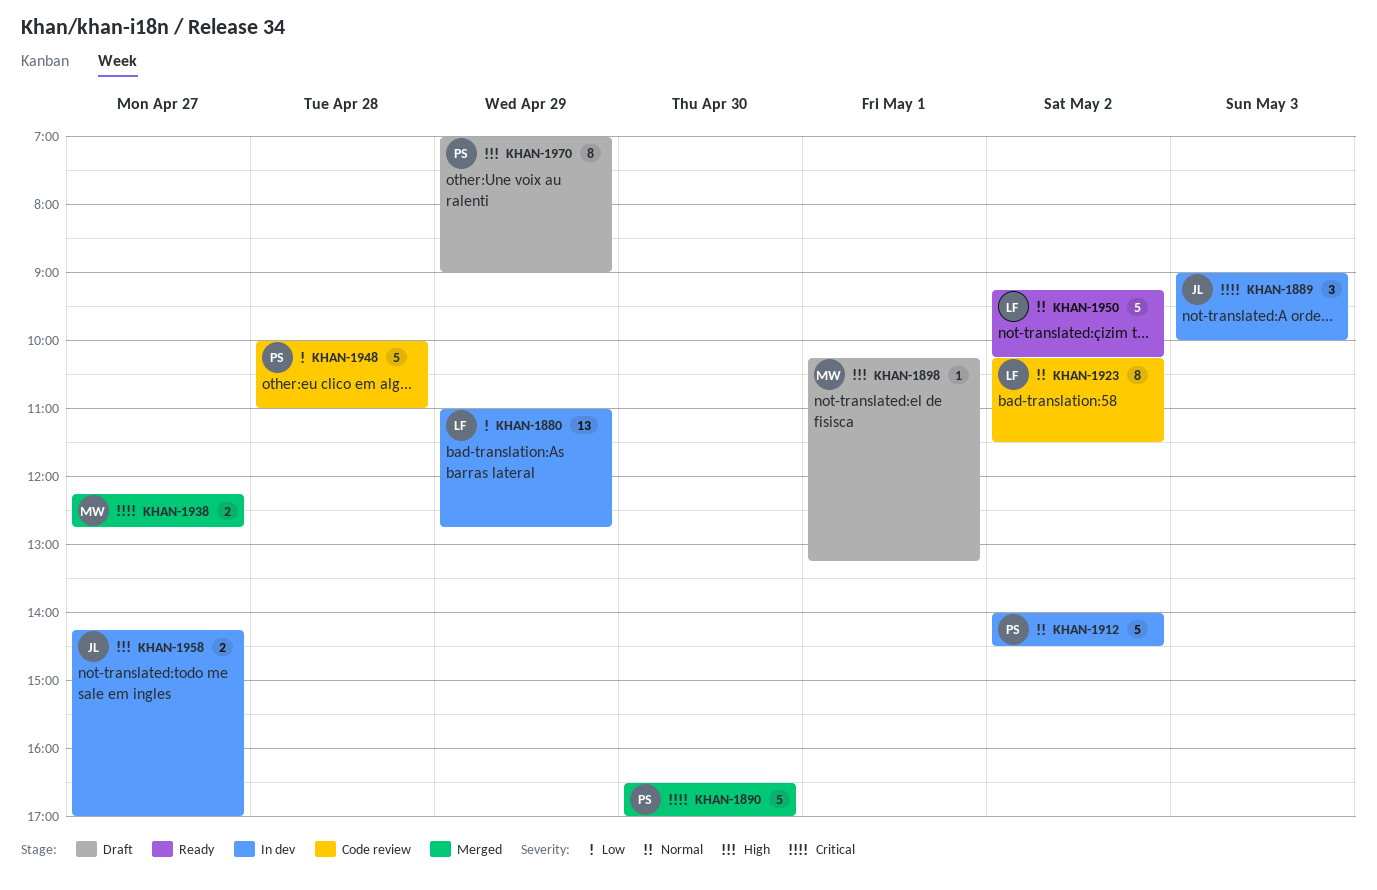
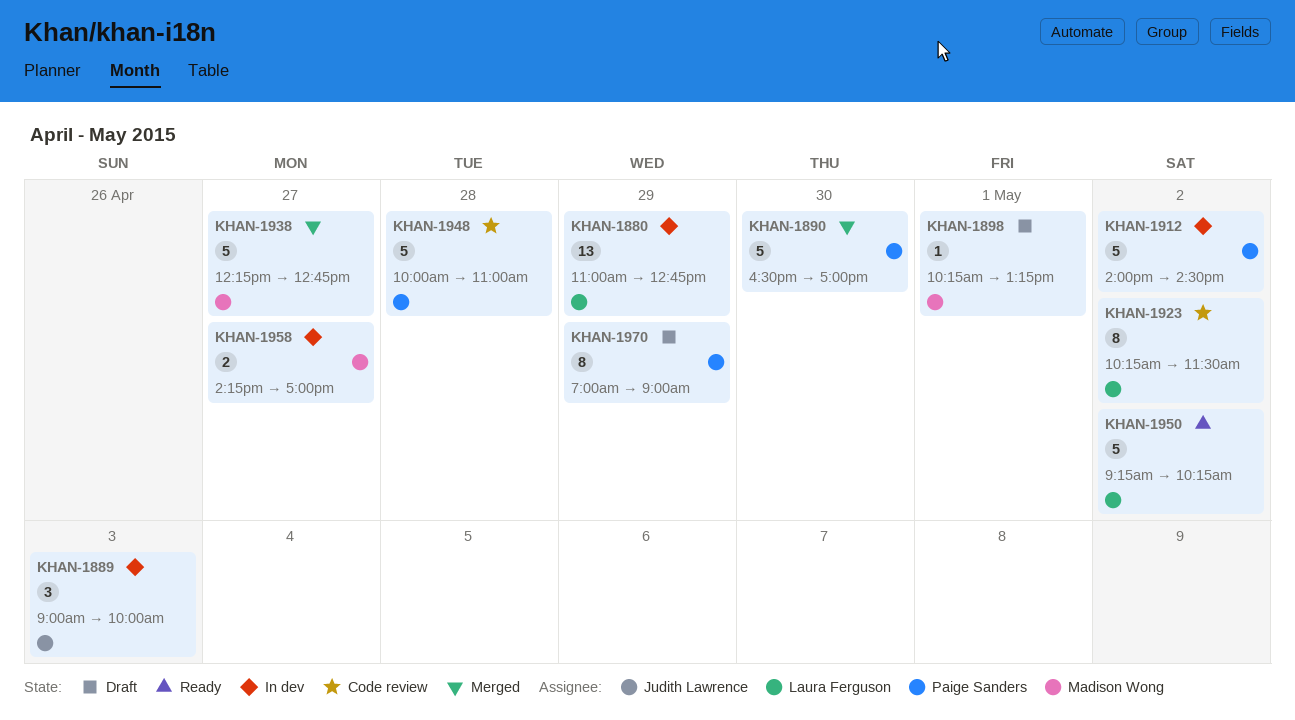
KHAN-1938, estimate: 2 -> 5
KHAN-1958, owner: Judith Lawrence -> Madison Wong

